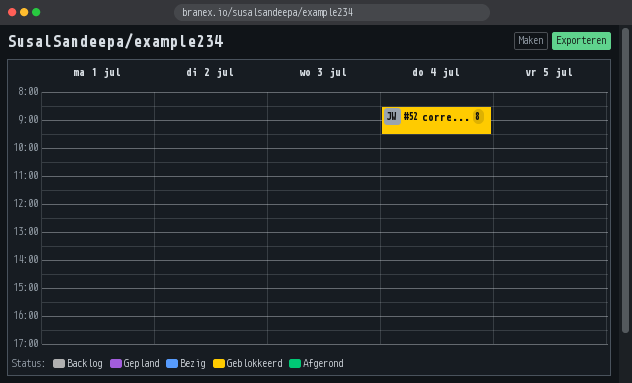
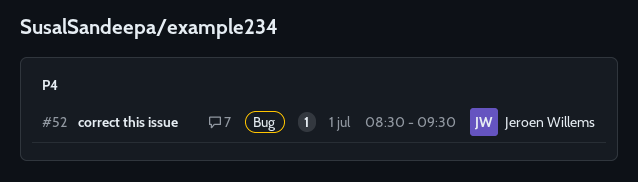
#52, estimate: 8 -> 1
#52, day: Jul 4 -> Jul 1

